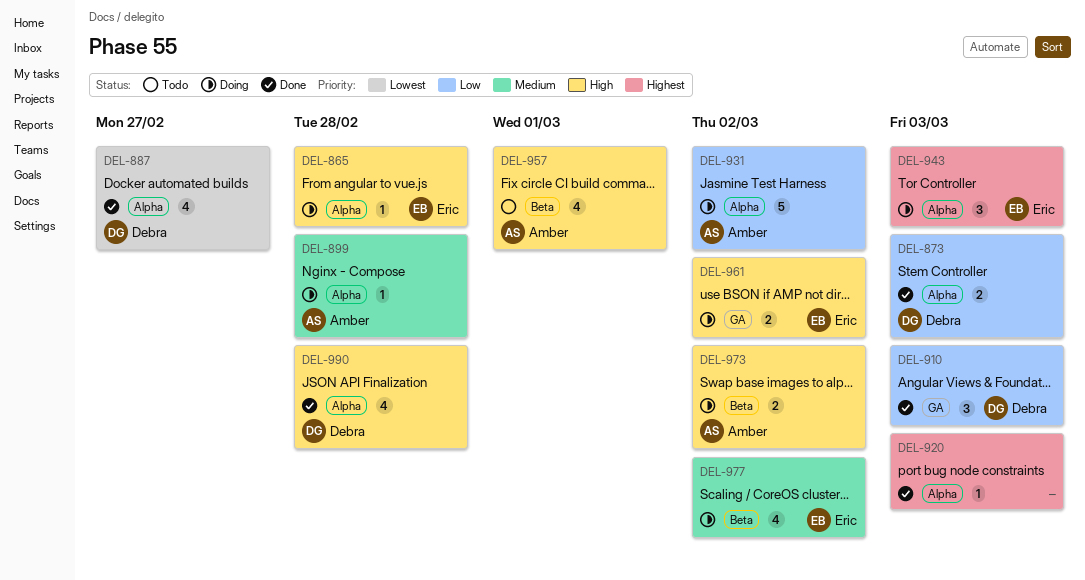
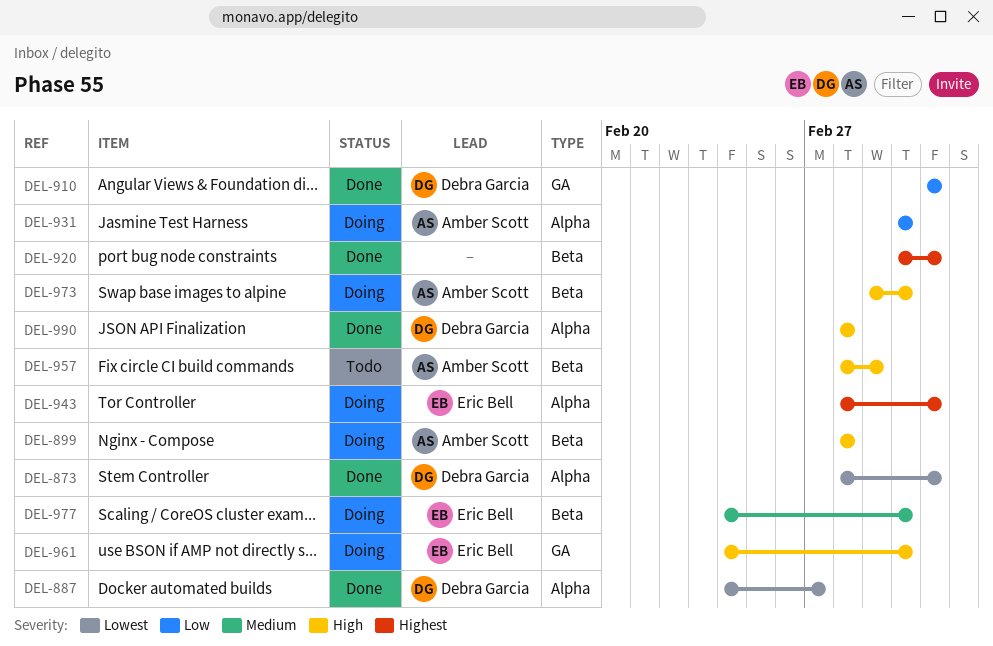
DEL-865: present -> none
DEL-873, priority: Low -> Lowest
DEL-899, priority: Medium -> High
DEL-899, label: Alpha -> Beta
DEL-920, label: Alpha -> Beta

